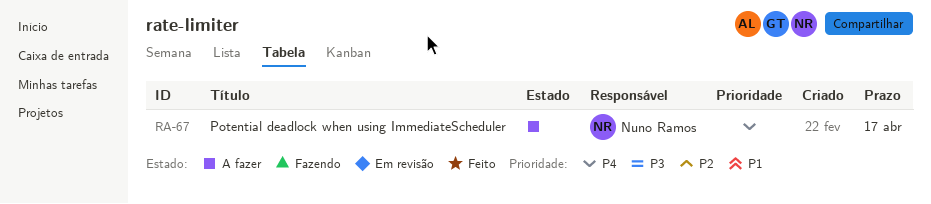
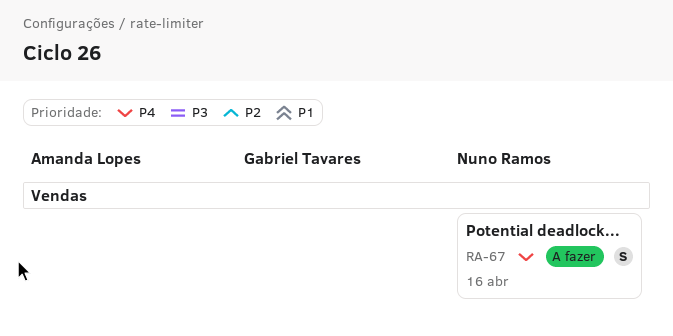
RA-67, due: Apr 17 -> Apr 16

